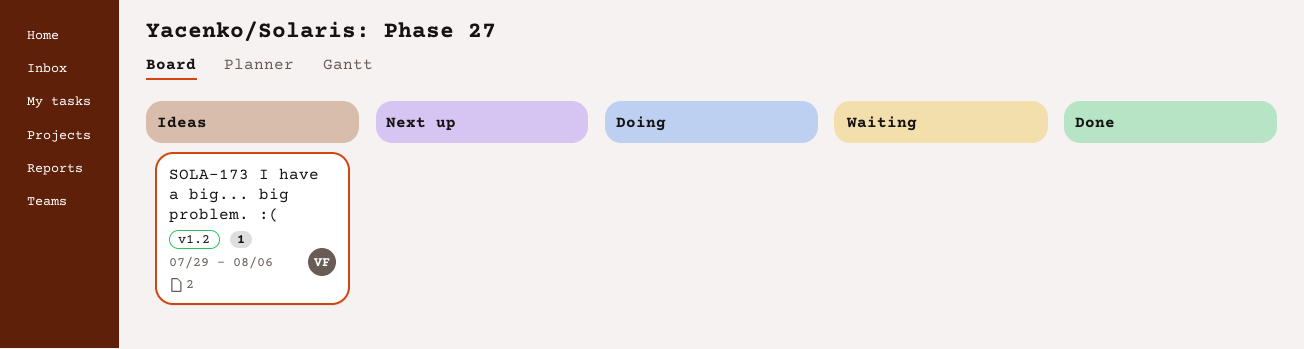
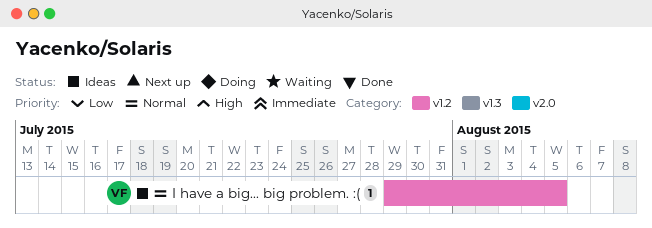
I have a big... big problem. :(, due: Aug 6 -> Aug 5

